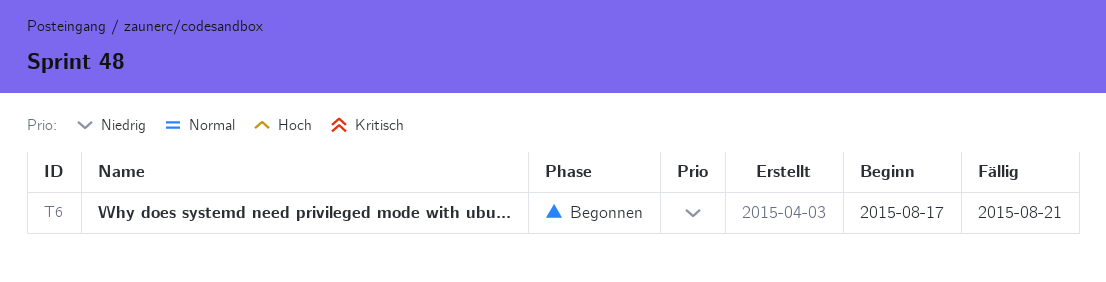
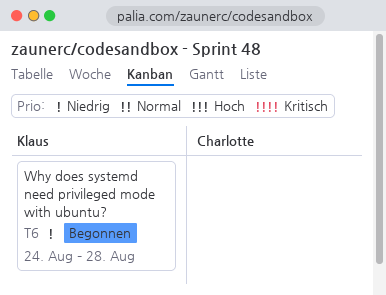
T6, start: Aug 17 -> Aug 24
T6, due: Aug 21 -> Aug 28

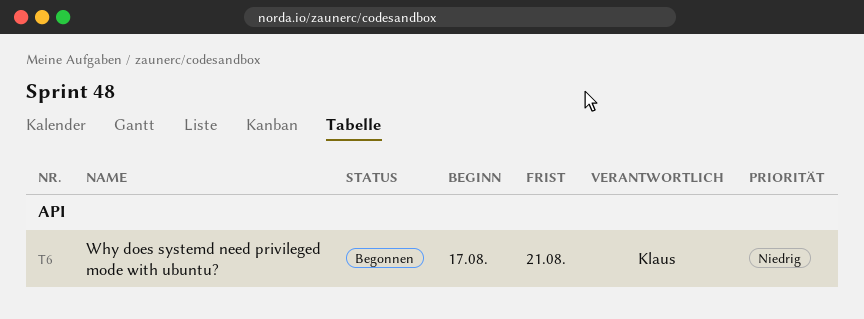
T6, start: Aug 24 -> Aug 17
T6, due: Aug 28 -> Aug 21

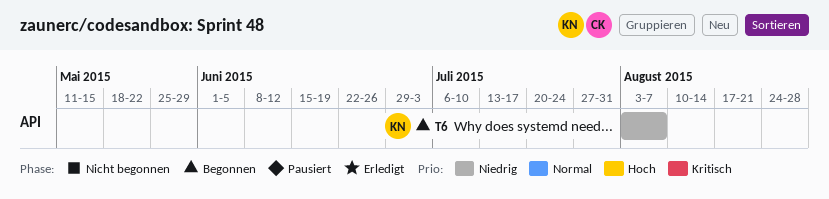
T6, start: Aug 17 -> Aug 3
T6, due: Aug 21 -> Aug 7

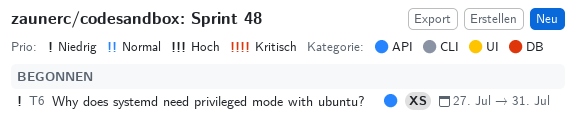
T6, start: Aug 3 -> Jul 27
T6, due: Aug 7 -> Jul 31

